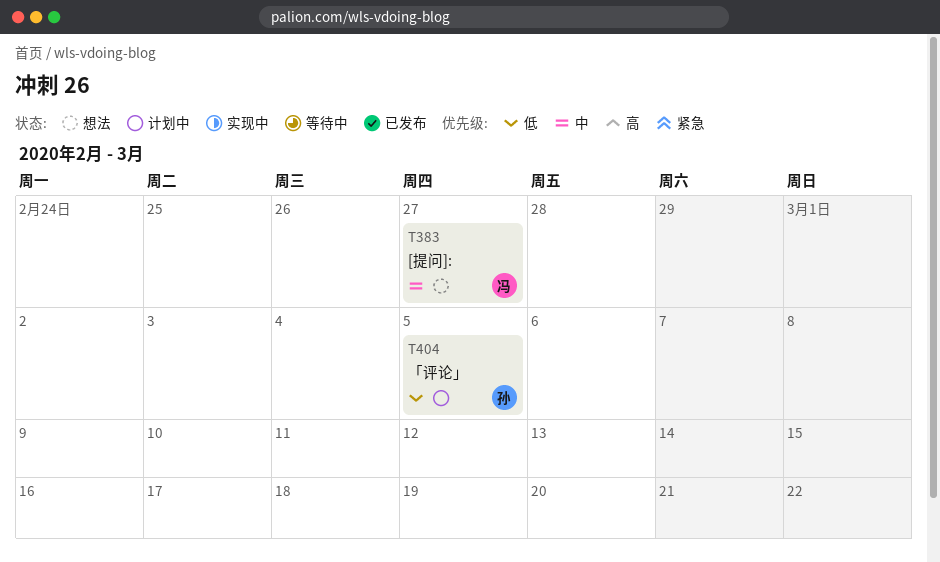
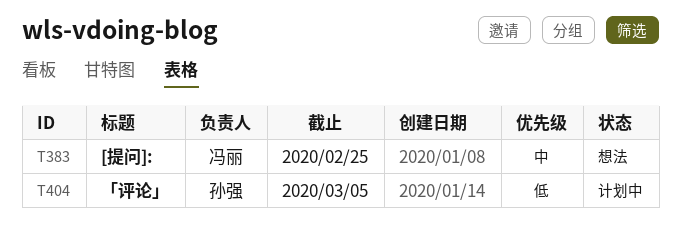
T383, due: Feb 27 -> Feb 25

